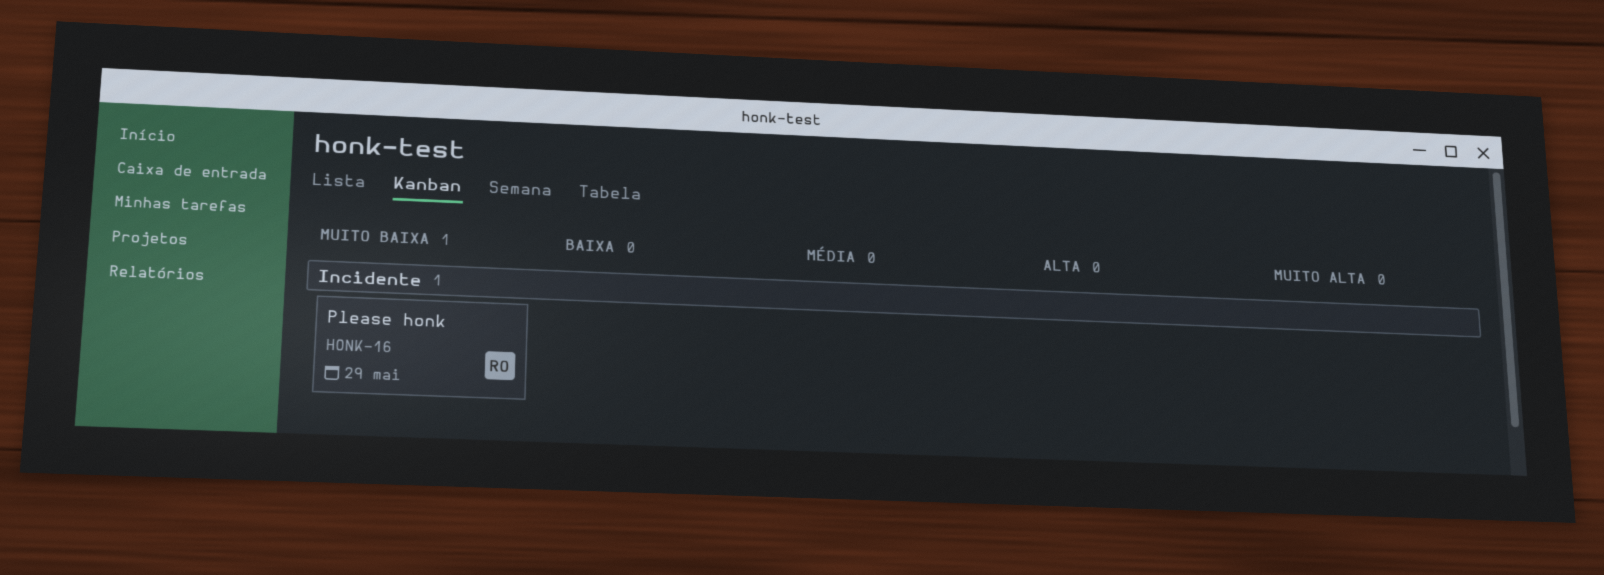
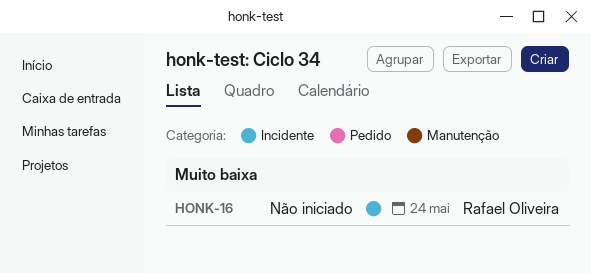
HONK-16, due: May 29 -> May 24

